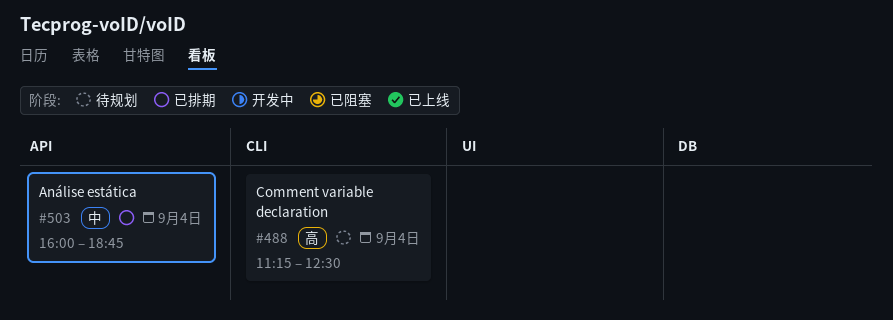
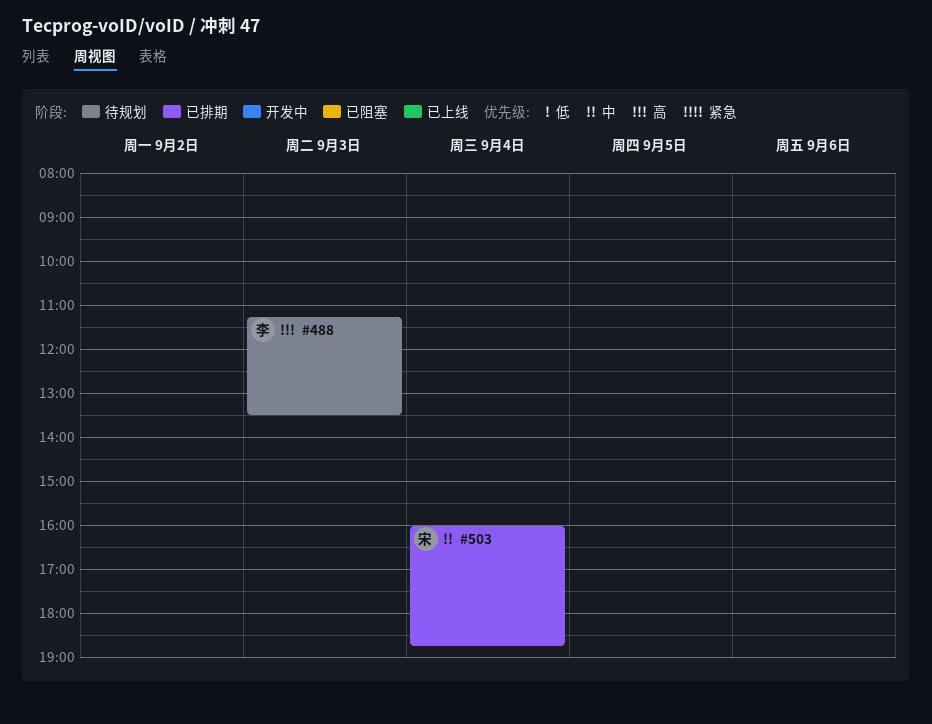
#488, day: Sep 4 -> Sep 3
#488, ends: 12:30 -> 13:30

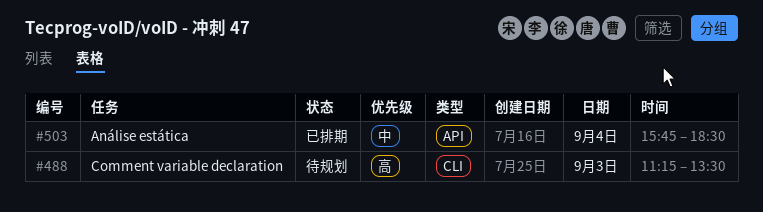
#503, begins: 16:00 -> 15:45
#503, ends: 18:45 -> 18:30

